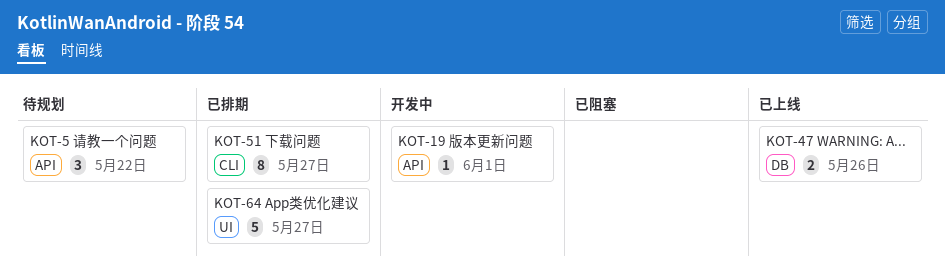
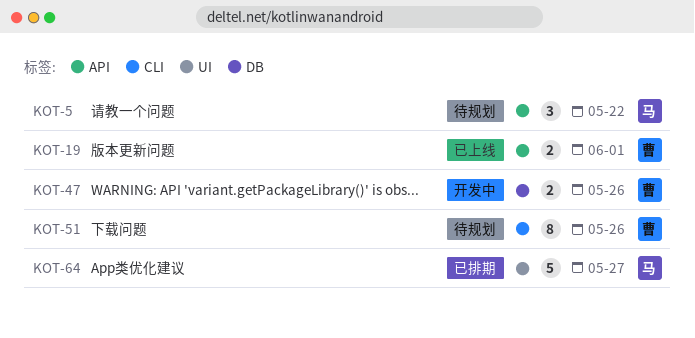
KOT-19, status: 开发中 -> 已上线
KOT-19, estimate: 1 -> 2
KOT-47, status: 已上线 -> 开发中
KOT-51, status: 已排期 -> 待规划
KOT-51, due: May 27 -> May 26

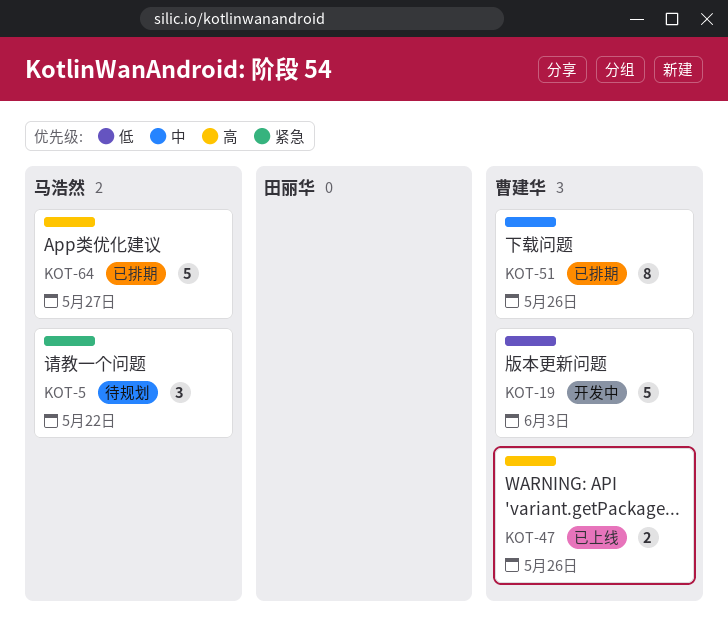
KOT-19, status: 已上线 -> 开发中
KOT-19, estimate: 2 -> 5
KOT-19, due: Jun 1 -> Jun 3
KOT-47, status: 开发中 -> 已上线
KOT-51, status: 待规划 -> 已排期

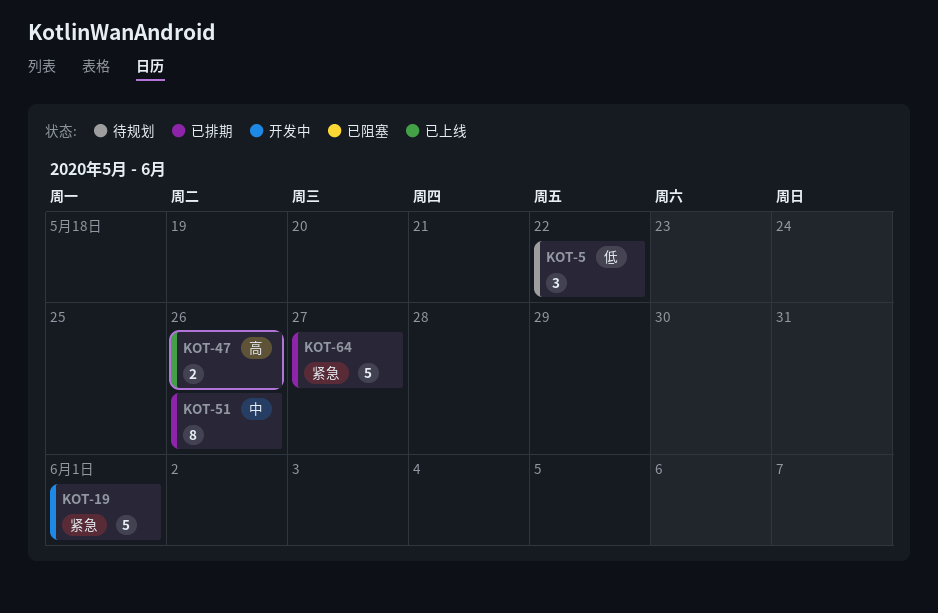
KOT-5, priority: 紧急 -> 低
KOT-19, priority: 低 -> 紧急
KOT-19, due: Jun 3 -> Jun 1
KOT-64, priority: 高 -> 紧急

